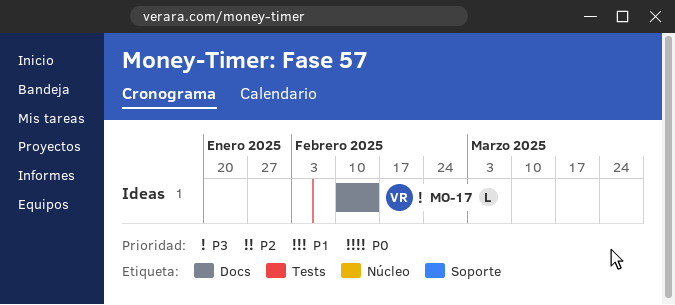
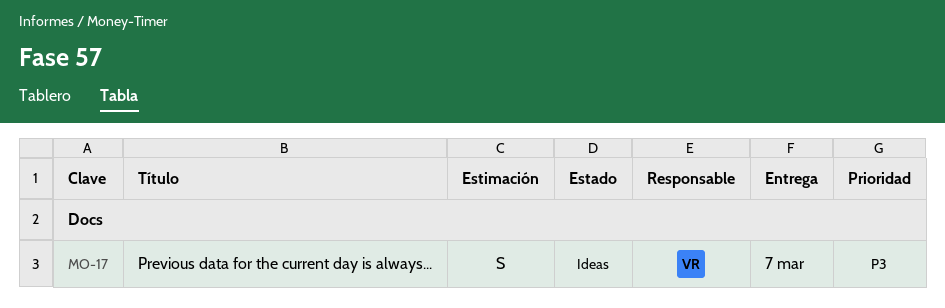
MO-17, estimate: L -> S
MO-17, due: Feb 14 -> Mar 7

